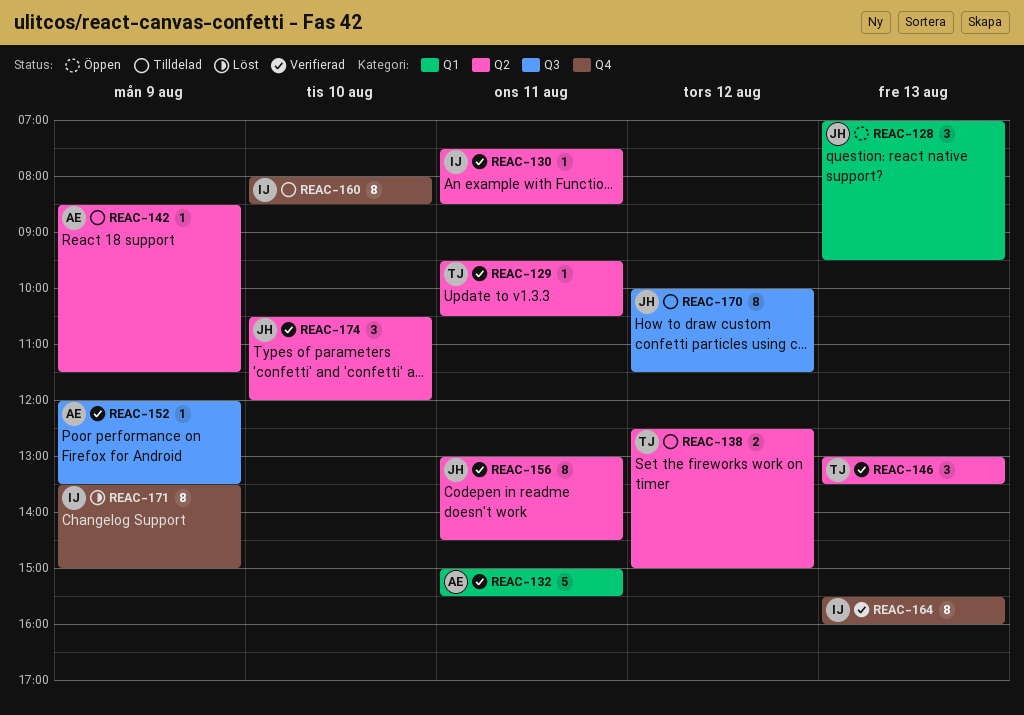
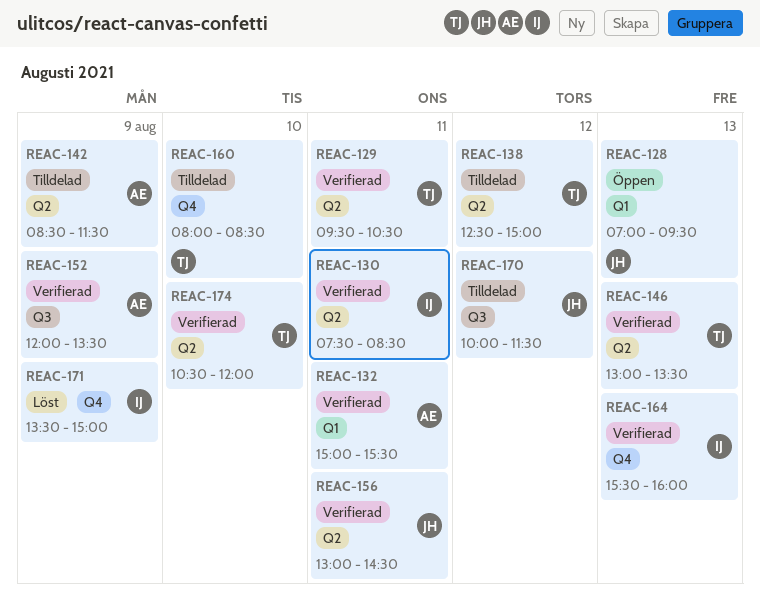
REAC-160, owner: IJ -> TJ
REAC-174, owner: JH -> TJ

